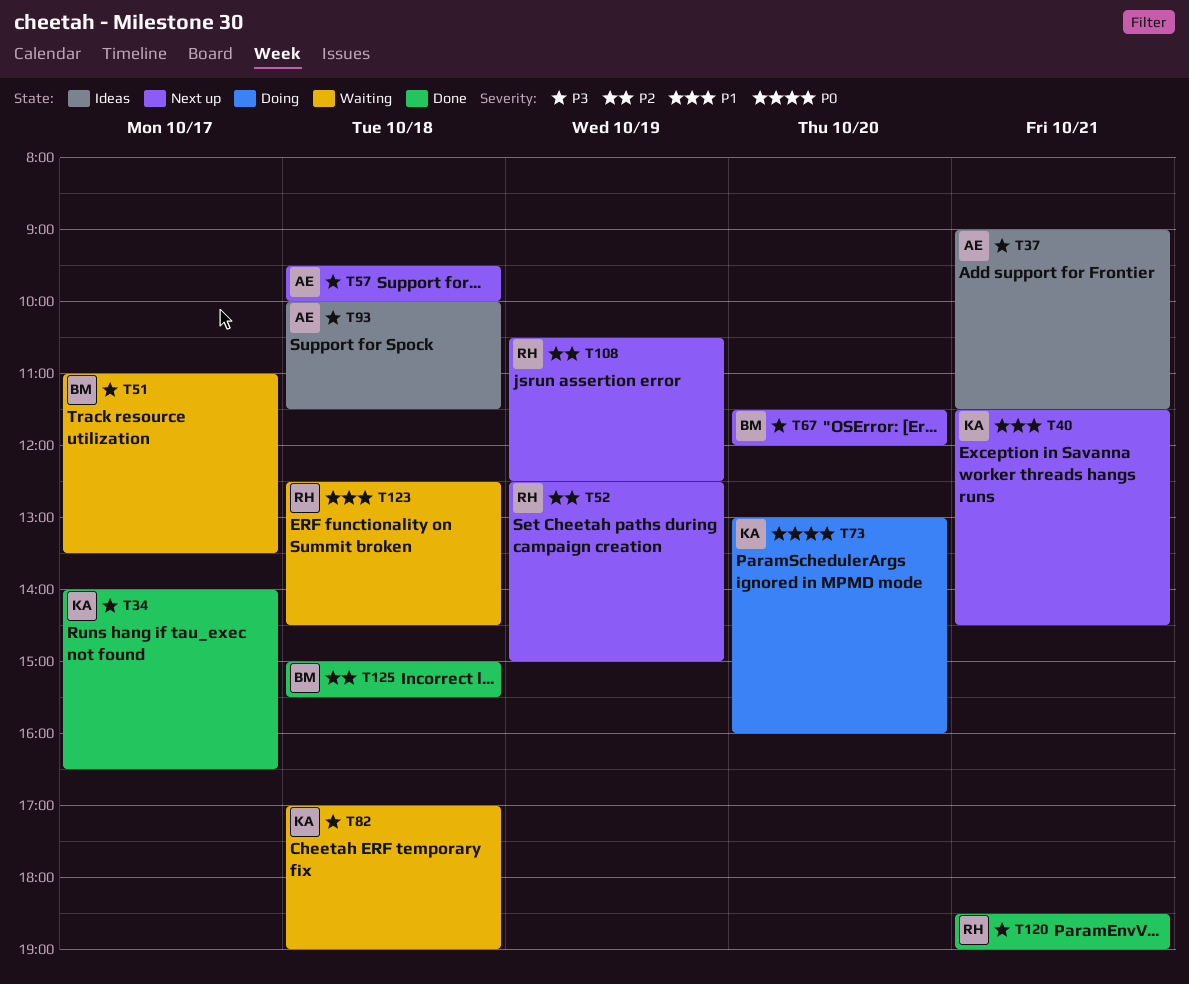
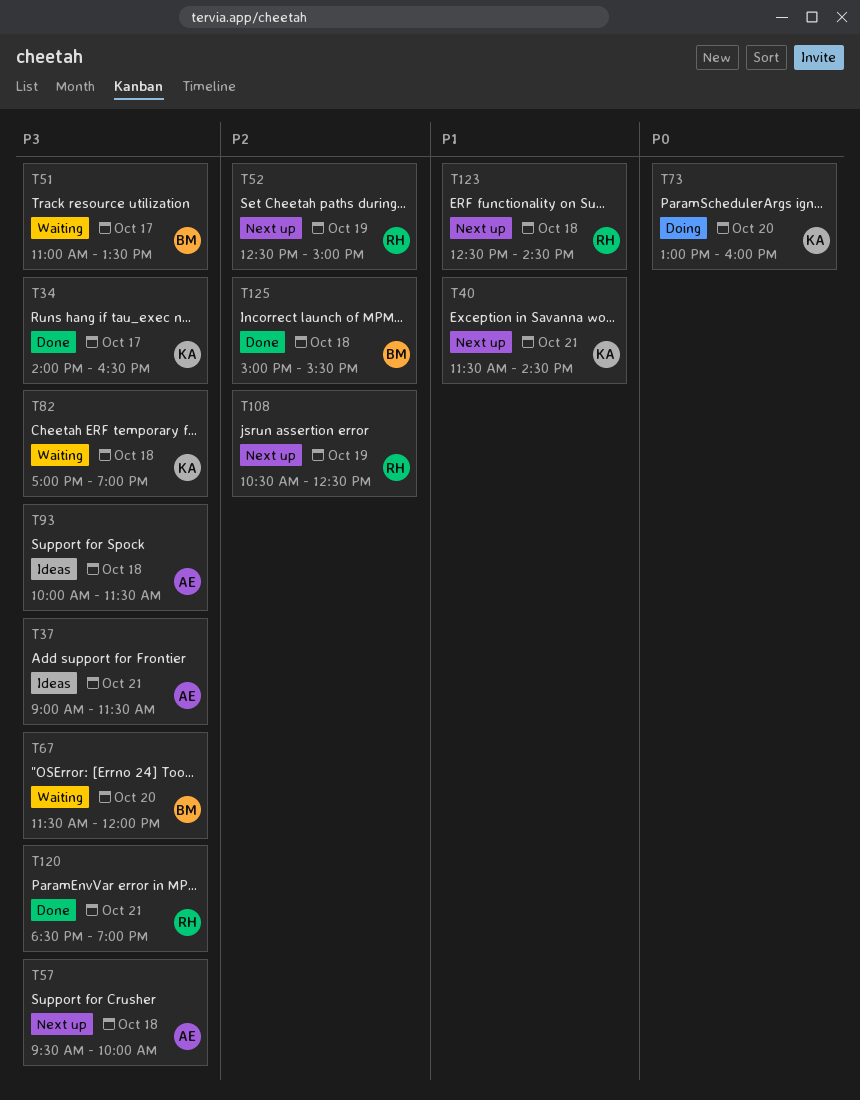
T67, status: Next up -> Waiting
T123, status: Waiting -> Next up

